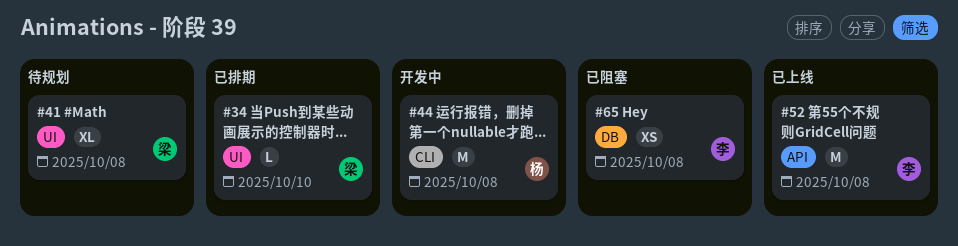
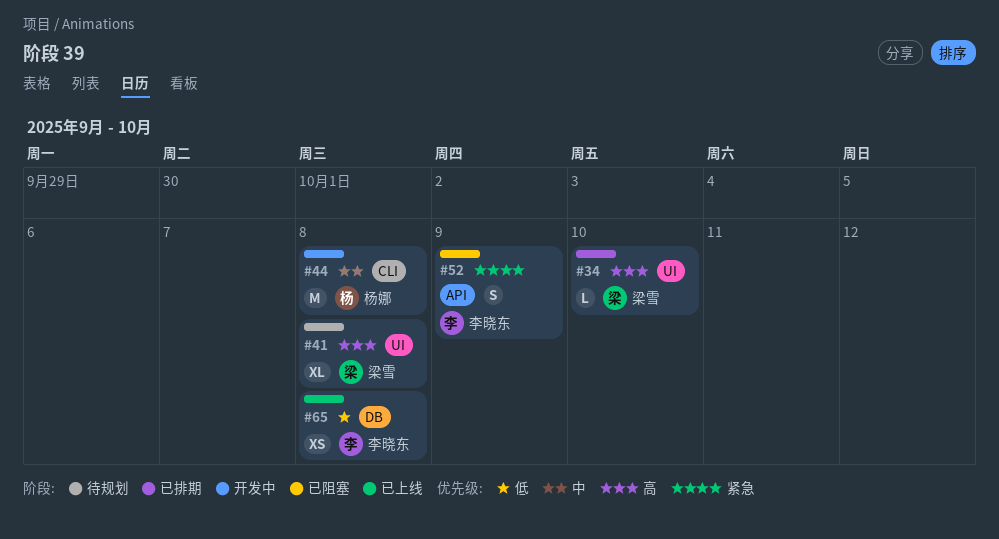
#52, status: 已上线 -> 已阻塞
#52, estimate: M -> S
#52, due: Oct 8 -> Oct 9
#65, status: 已阻塞 -> 已上线

